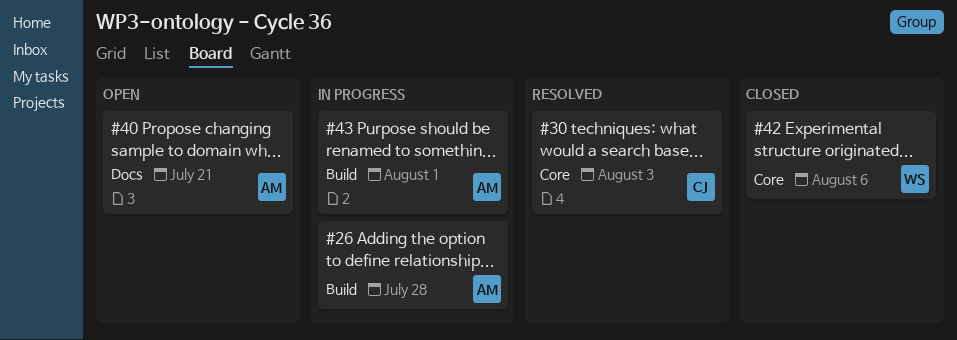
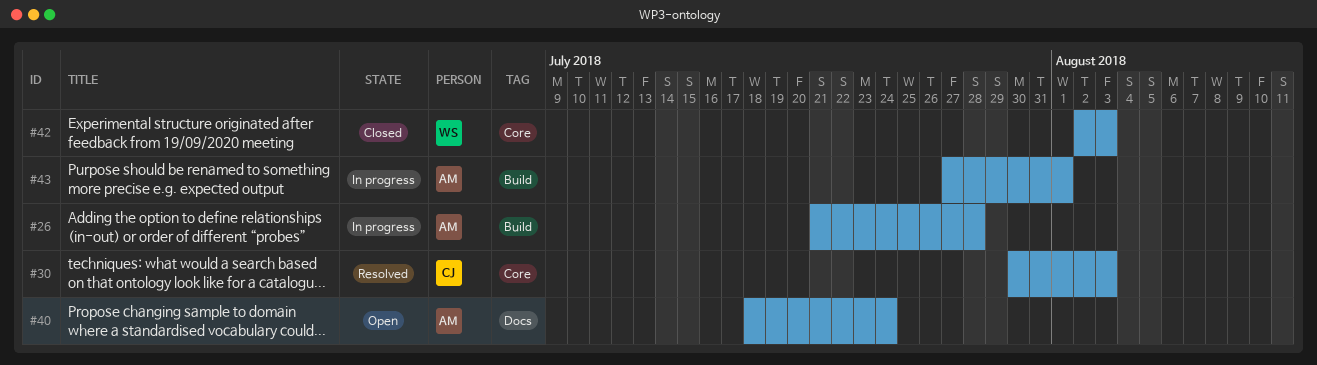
#40, due: Jul 21 -> Jul 24
#42, due: Aug 6 -> Aug 3

